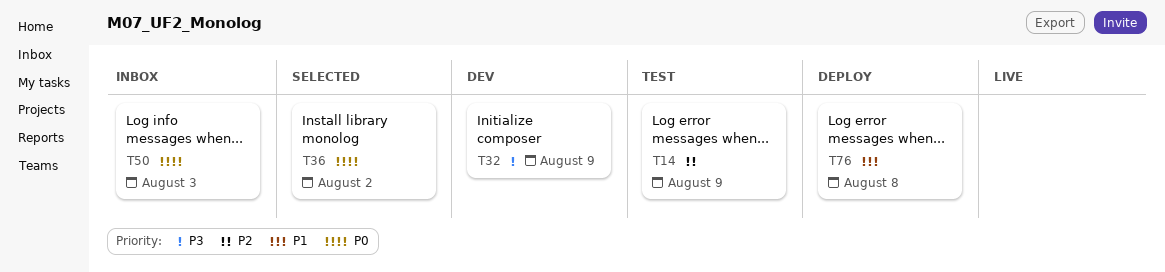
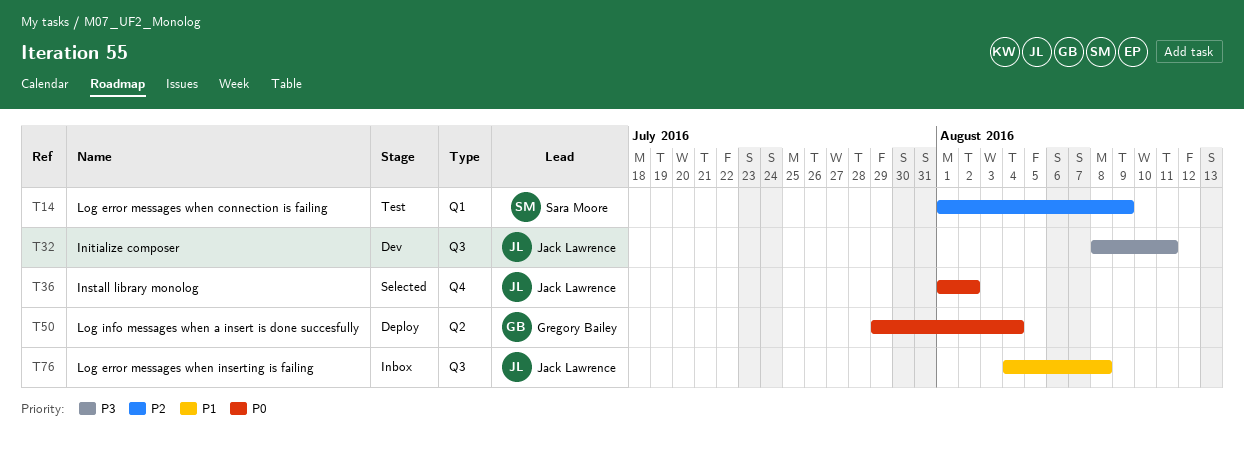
T32, due: Aug 9 -> Aug 11
T50, status: Inbox -> Deploy
T50, due: Aug 3 -> Aug 4
T76, status: Deploy -> Inbox

